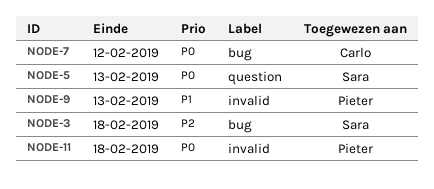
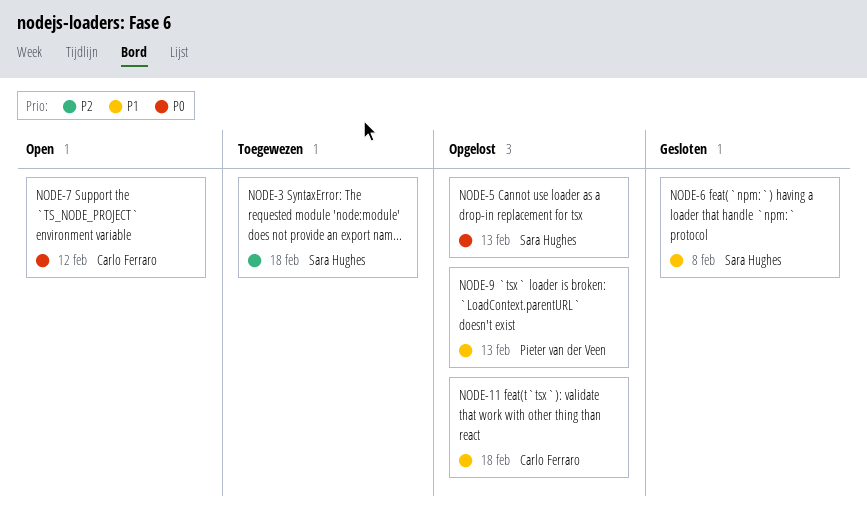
NODE-6: none -> present
NODE-11, owner: Pieter van der Veen -> Carlo Ferraro
NODE-11, priority: P0 -> P1

